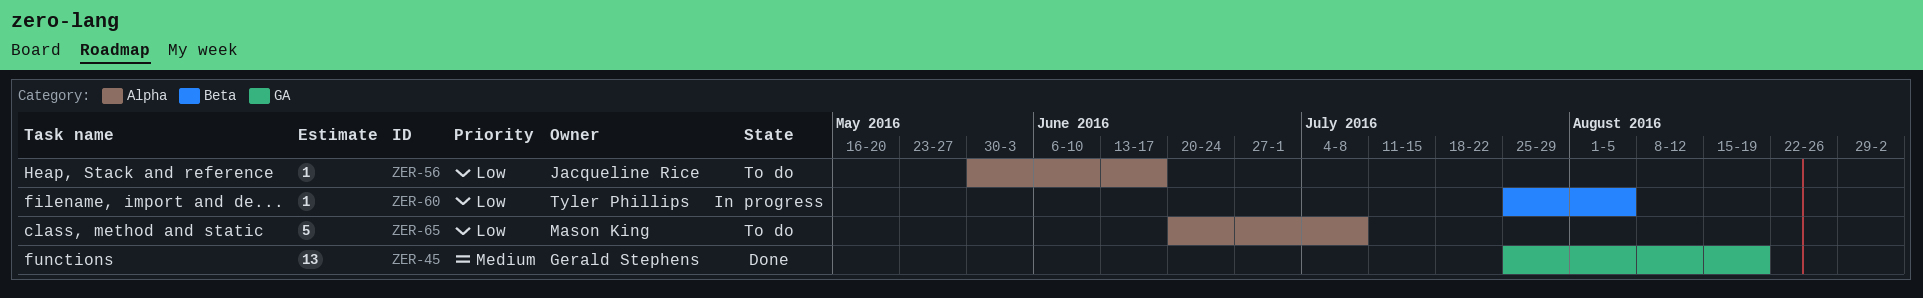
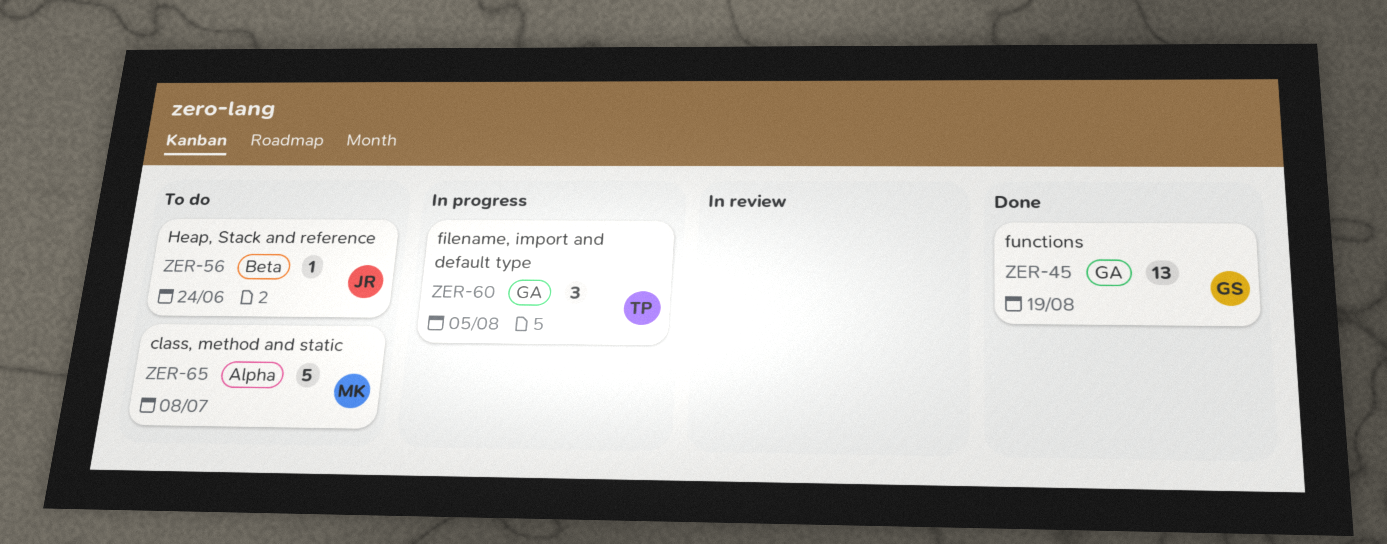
ZER-56, label: Alpha -> Beta
ZER-56, due: Jun 17 -> Jun 24
ZER-60, label: Beta -> GA
ZER-60, estimate: 1 -> 3

